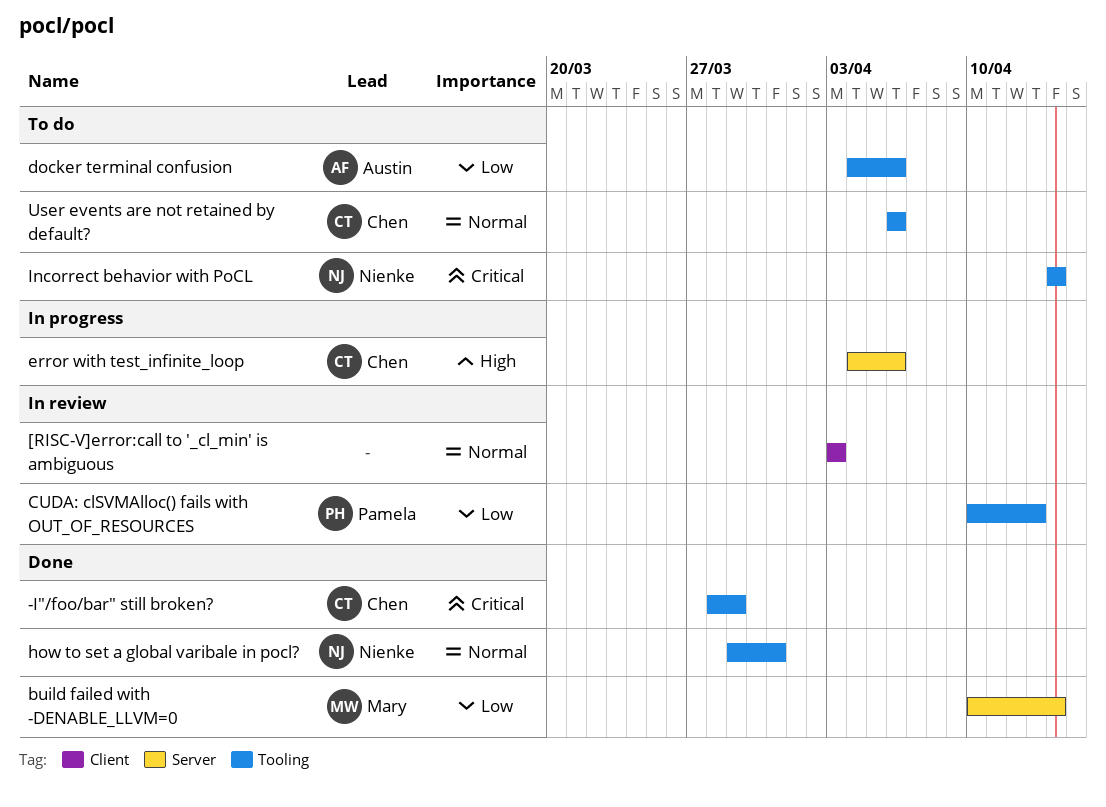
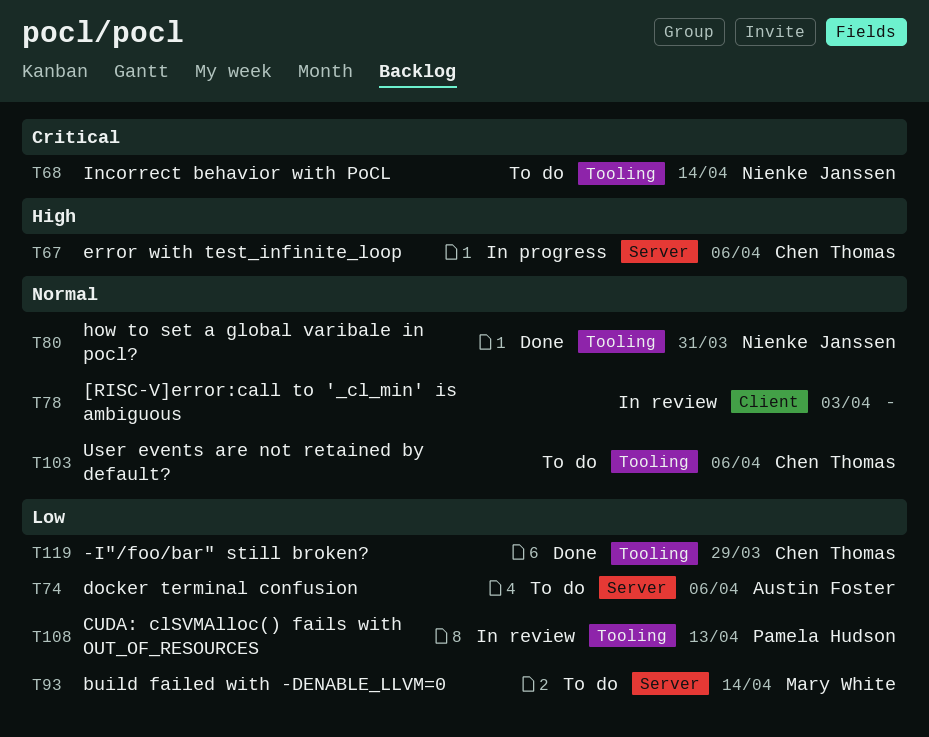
-I"/foo/bar" still broken?, priority: Critical -> Low
build failed with -DENABLE_LLVM=0, status: Done -> To do
docker terminal confusion, label: Tooling -> Server

